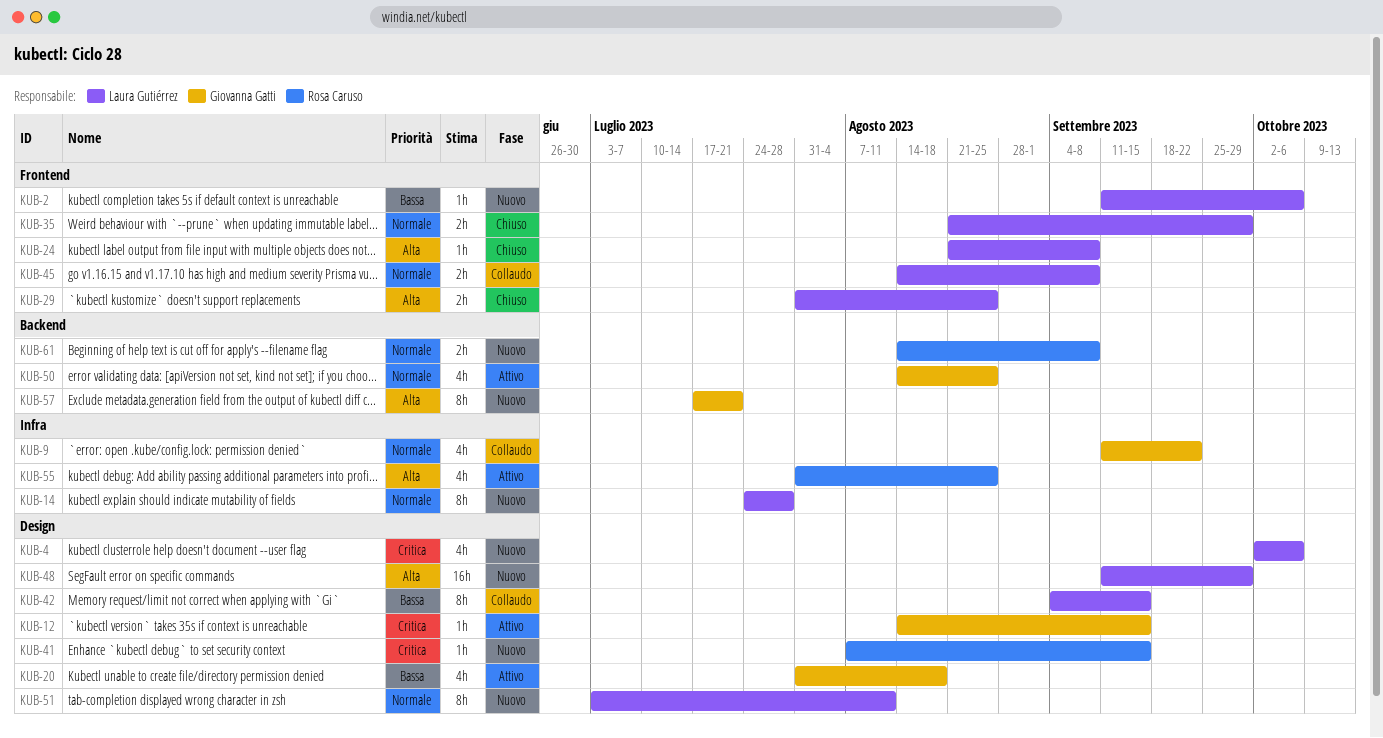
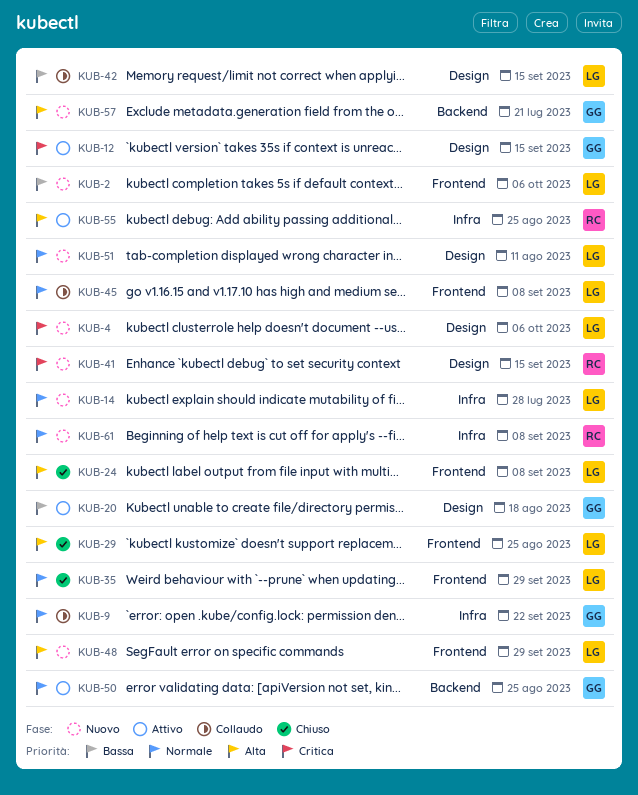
KUB-48, label: Design -> Frontend
KUB-61, label: Backend -> Infra

